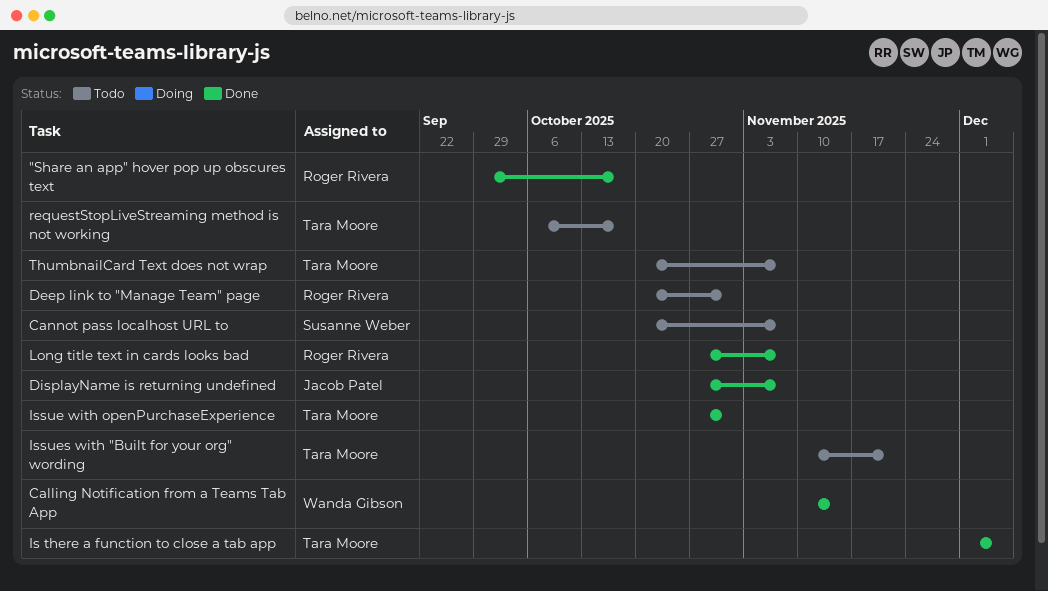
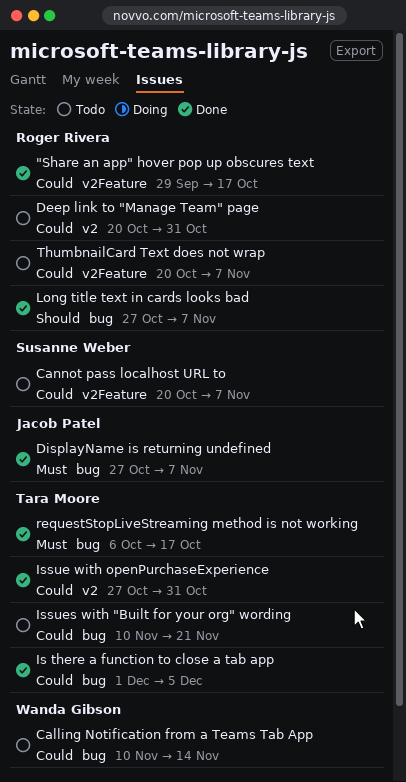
Calling Notification from a Teams Tab App, status: Done -> Todo
requestStopLiveStreaming method is not working, status: Todo -> Done
ThumbnailCard Text does not wrap, owner: Tara Moore -> Roger Rivera

